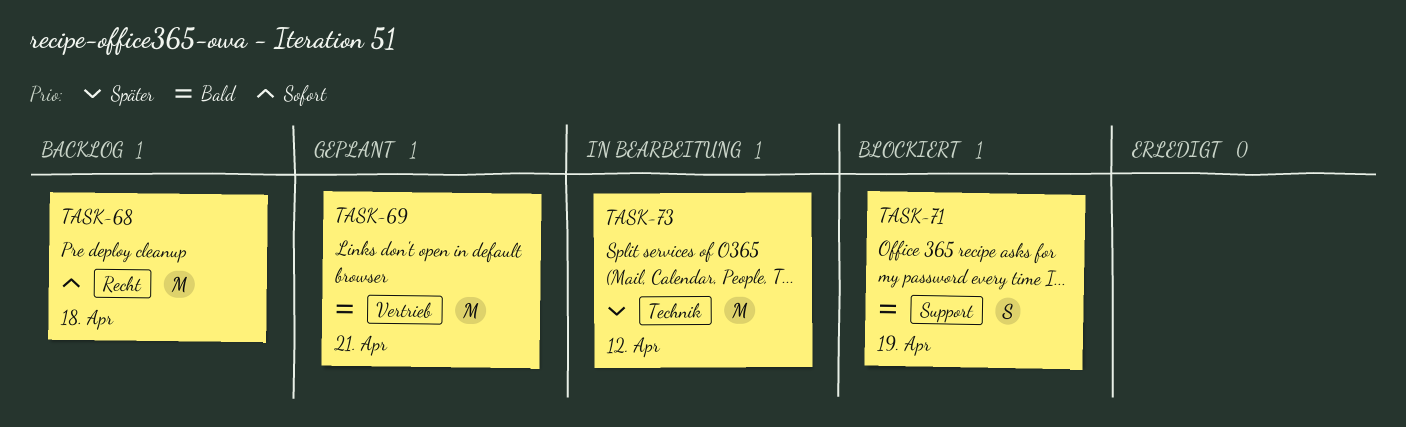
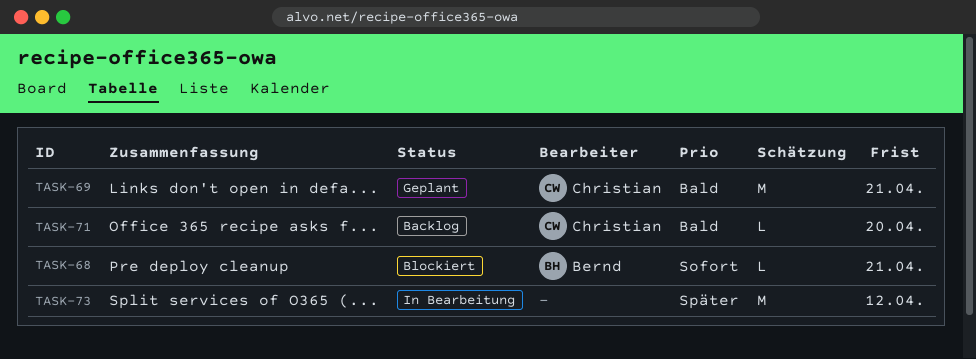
TASK-68, status: Backlog -> Blockiert
TASK-68, estimate: M -> L
TASK-68, due: Apr 18 -> Apr 21
TASK-71, status: Blockiert -> Backlog
TASK-71, estimate: S -> L
TASK-71, due: Apr 19 -> Apr 20

